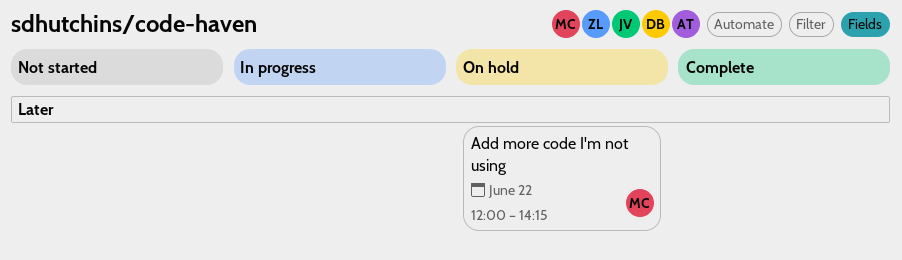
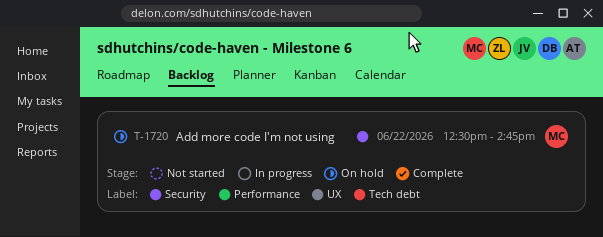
Add more code I'm not using, begins: 12:00 -> 12:30
Add more code I'm not using, ends: 14:15 -> 14:45

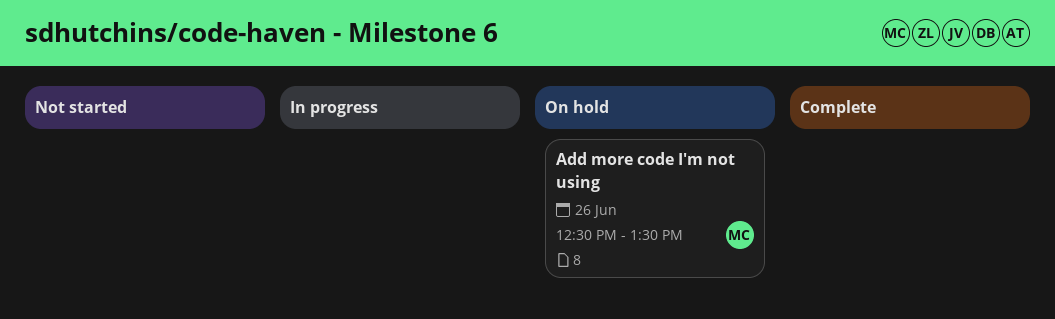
Add more code I'm not using, day: Jun 22 -> Jun 26
Add more code I'm not using, ends: 14:45 -> 13:30

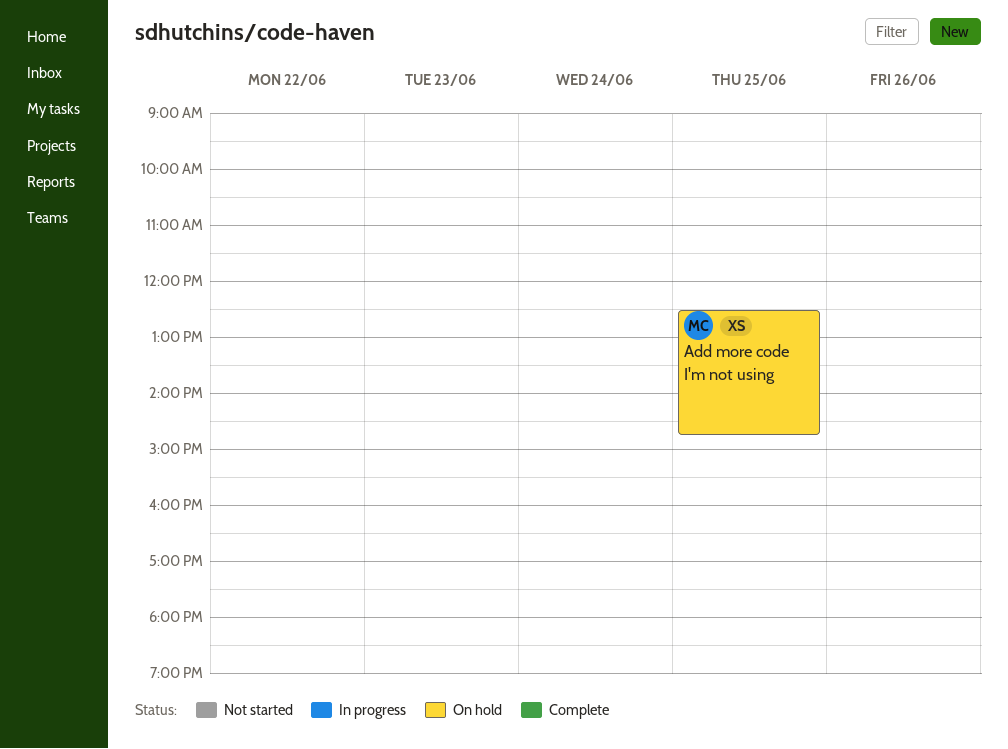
Add more code I'm not using, day: Jun 26 -> Jun 25
Add more code I'm not using, ends: 13:30 -> 14:45

